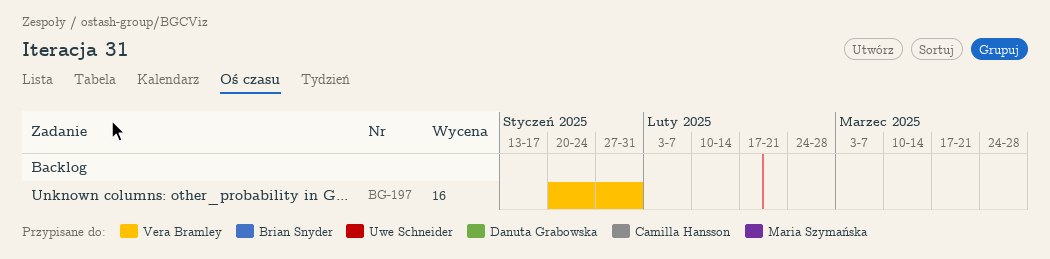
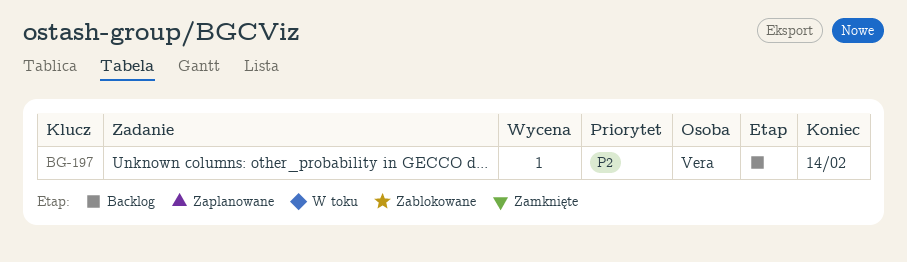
BG-197, estimate: 16 -> 1
BG-197, due: Jan 31 -> Feb 14

